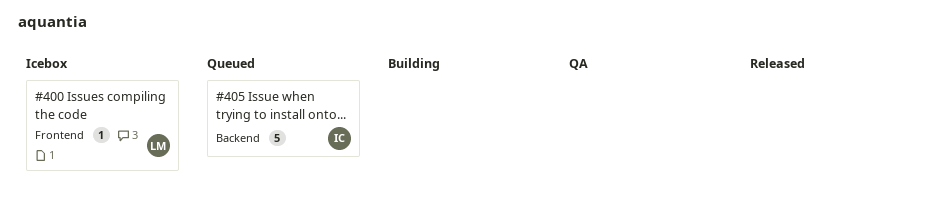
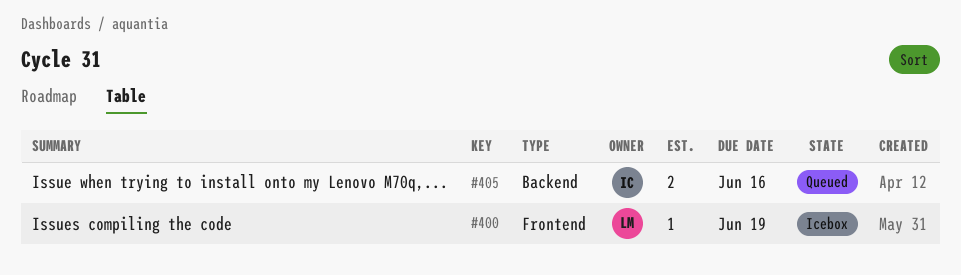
#405, estimate: 5 -> 2

